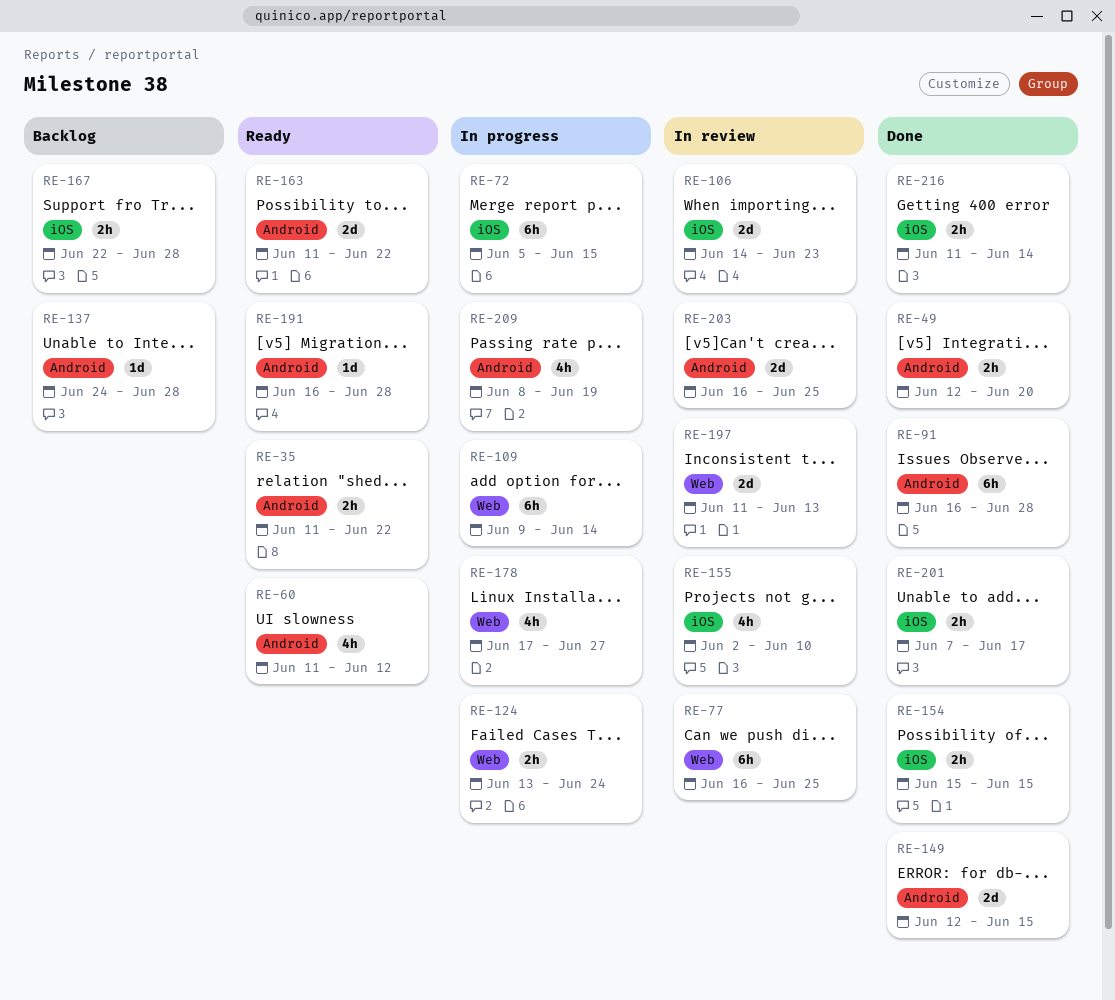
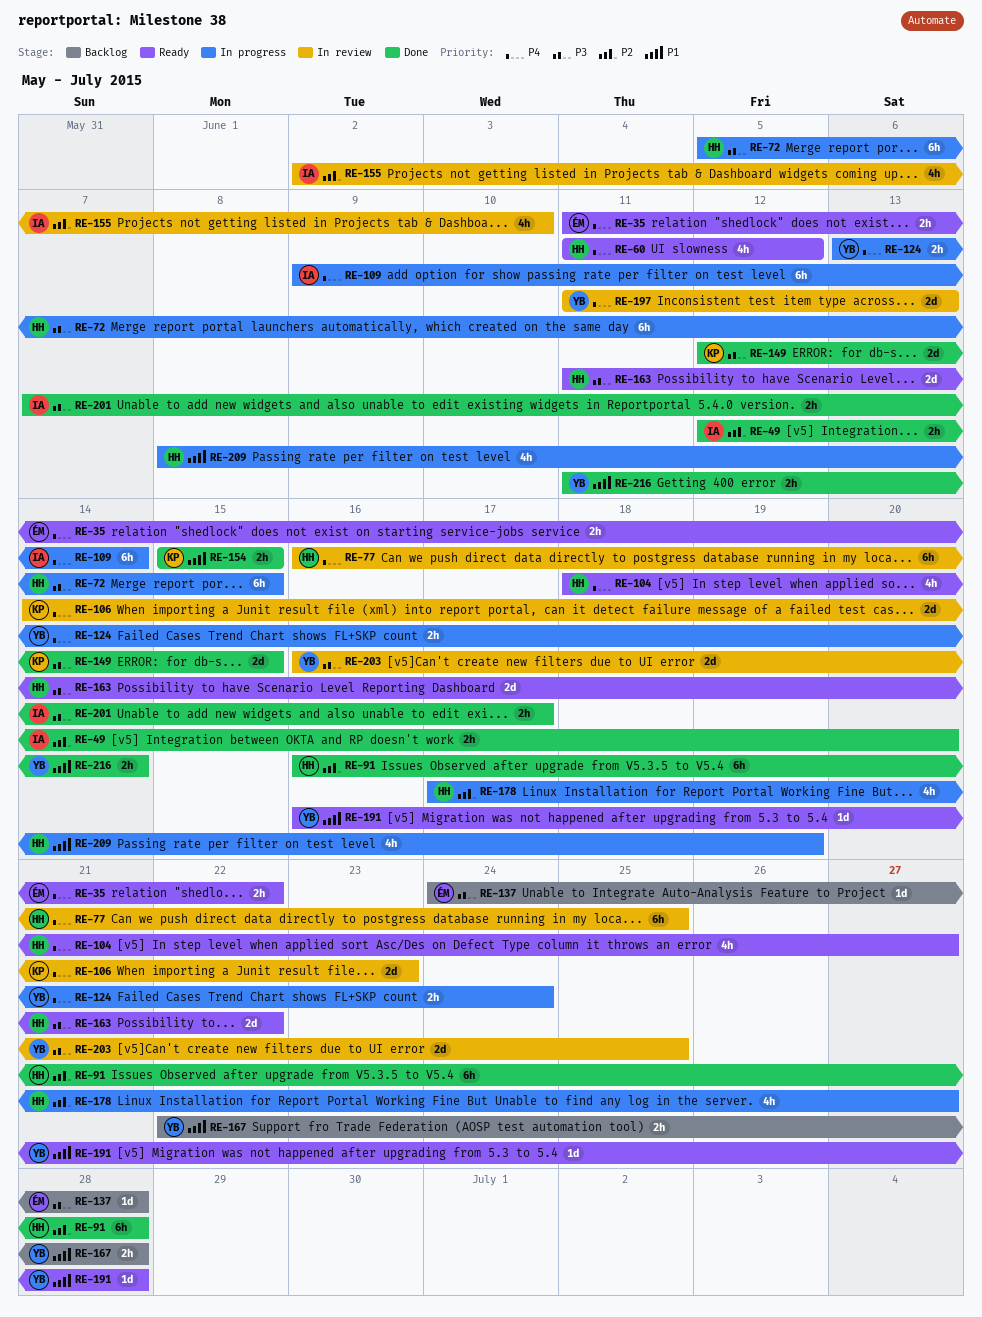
RE-104: none -> present

